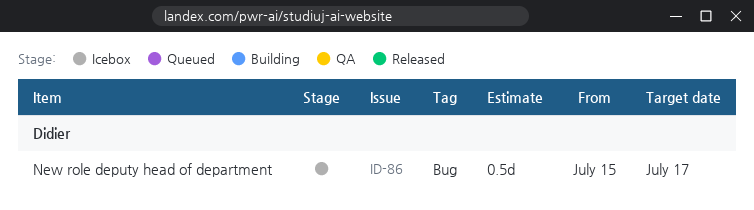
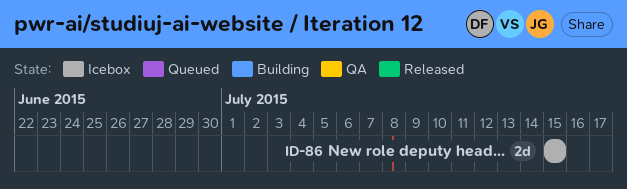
ID-86, estimate: 0.5d -> 2d
ID-86, due: Jul 17 -> Jul 15

